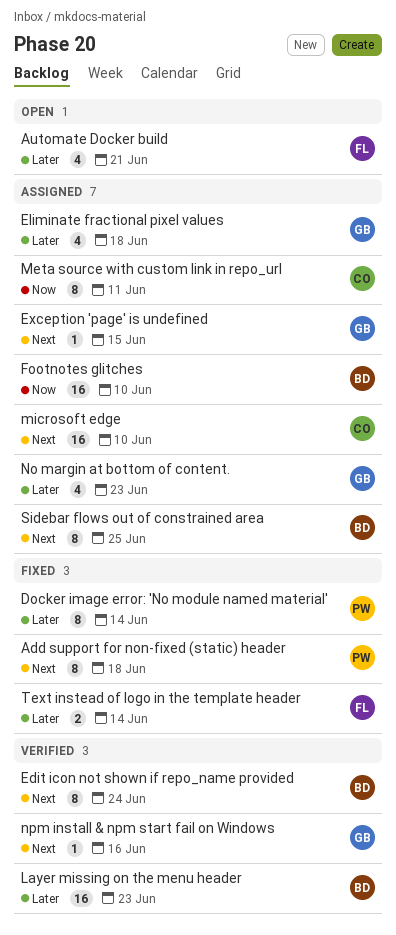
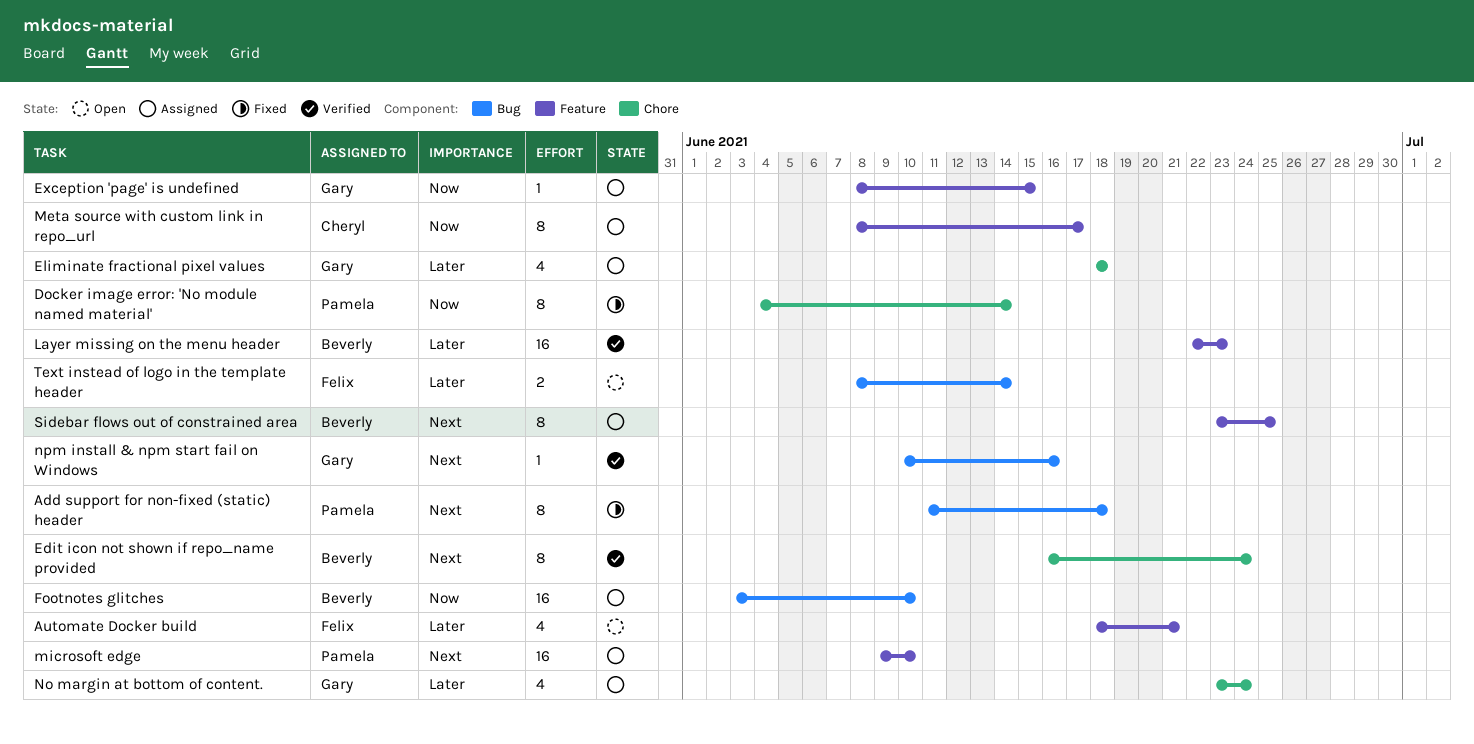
Docker image error: 'No module named material', priority: Later -> Now
Exception 'page' is undefined, priority: Next -> Now
Meta source with custom link in repo_url, due: Jun 11 -> Jun 17
microsoft edge, owner: Cheryl -> Pamela
No margin at bottom of content., due: Jun 23 -> Jun 24
Text instead of logo in the template header, status: Fixed -> Open

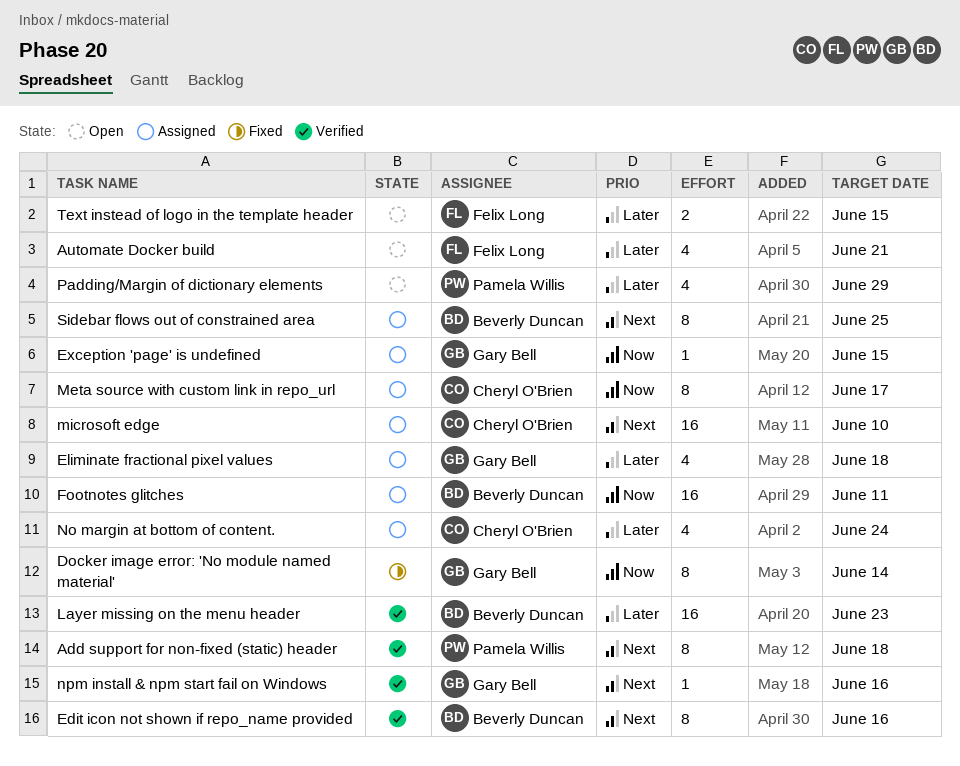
Add support for non-fixed (static) header, status: Fixed -> Verified
Docker image error: 'No module named material', owner: Pamela Willis -> Gary Bell
Edit icon not shown if repo_name provided, due: Jun 24 -> Jun 16
Footnotes glitches, due: Jun 10 -> Jun 11
microsoft edge, owner: Pamela Willis -> Cheryl O'Brien
No margin at bottom of content., owner: Gary Bell -> Cheryl O'Brien
Padding/Margin of dictionary elements: none -> present
Text instead of logo in the template header, due: Jun 14 -> Jun 15

